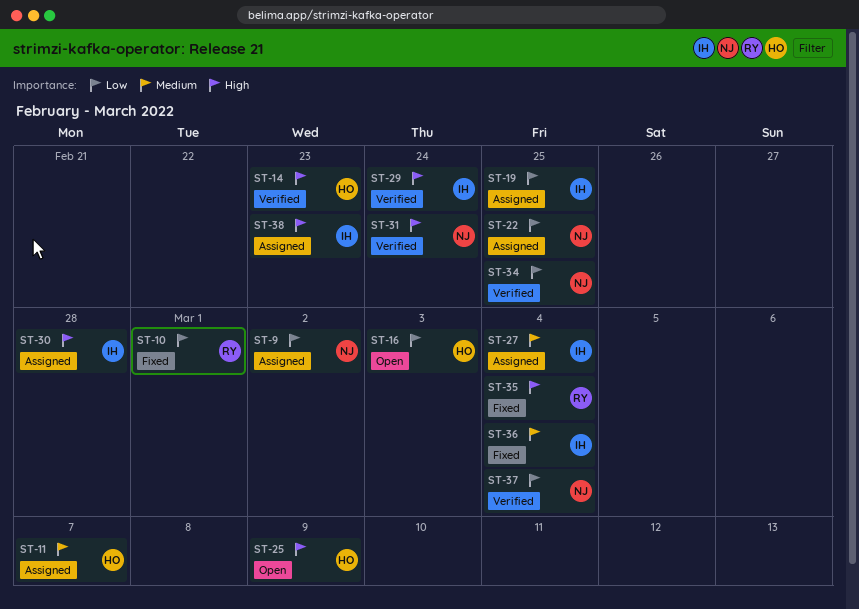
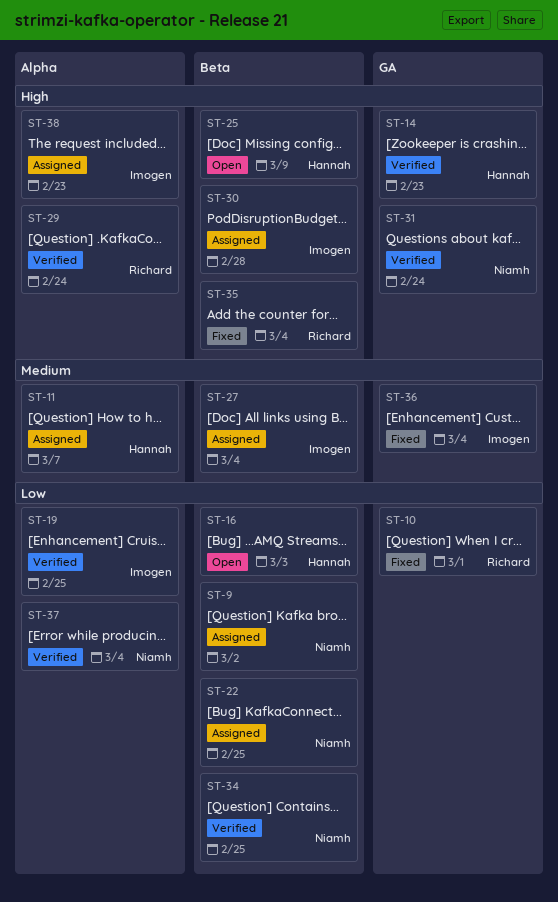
ST-19, status: Assigned -> Verified
ST-29, owner: Imogen -> Richard

